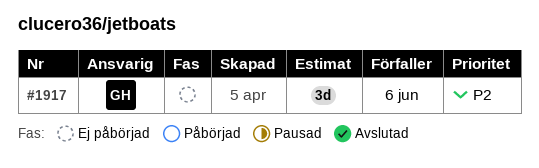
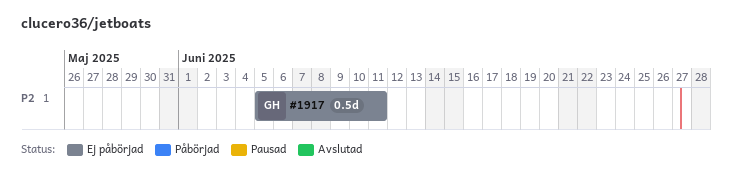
#1917, estimate: 3d -> 0.5d
#1917, due: Jun 6 -> Jun 11

